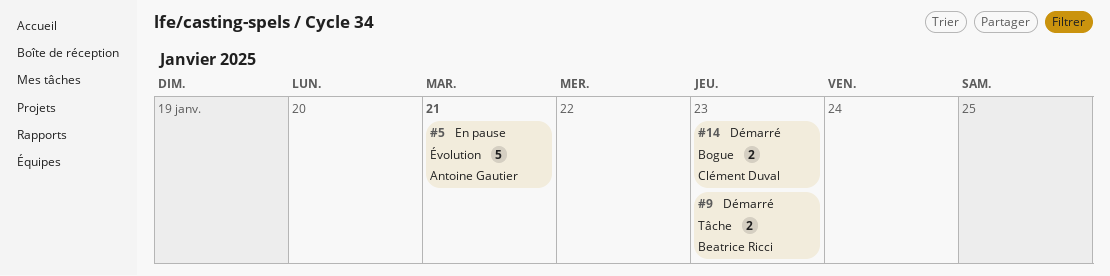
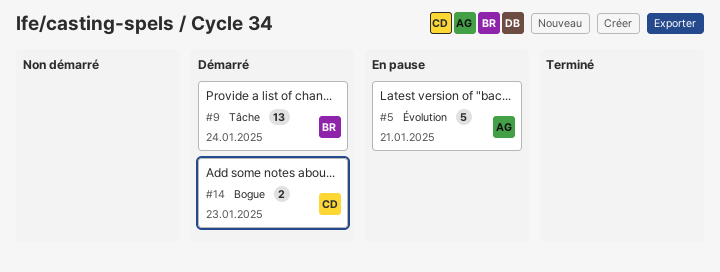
#9, estimate: 2 -> 13
#9, due: Jan 23 -> Jan 24

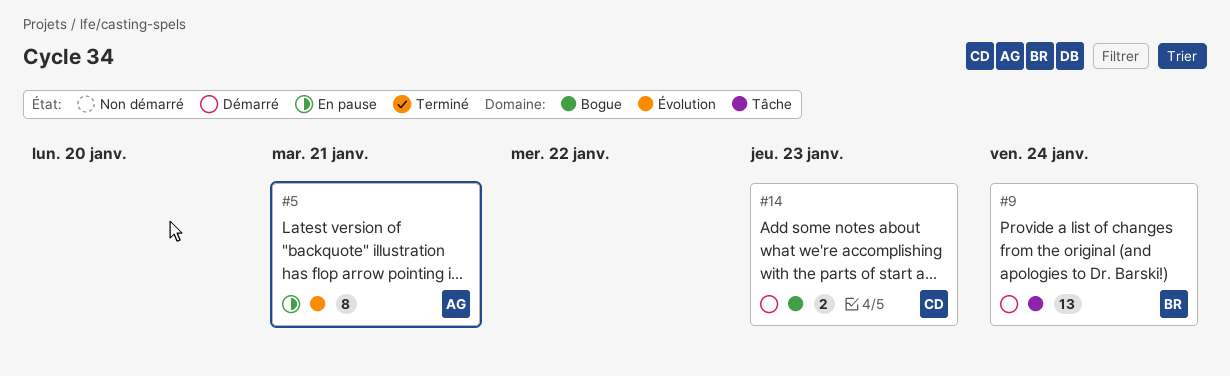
#5, estimate: 5 -> 8

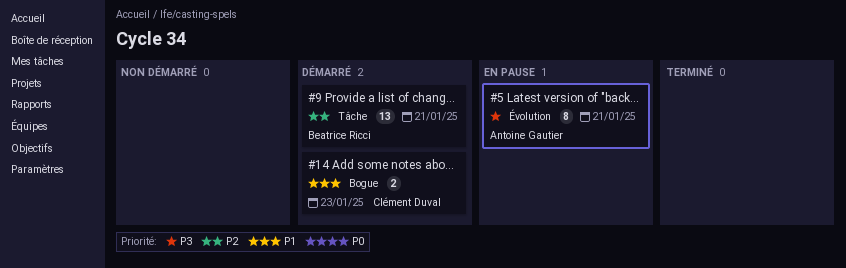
#9, due: Jan 24 -> Jan 21

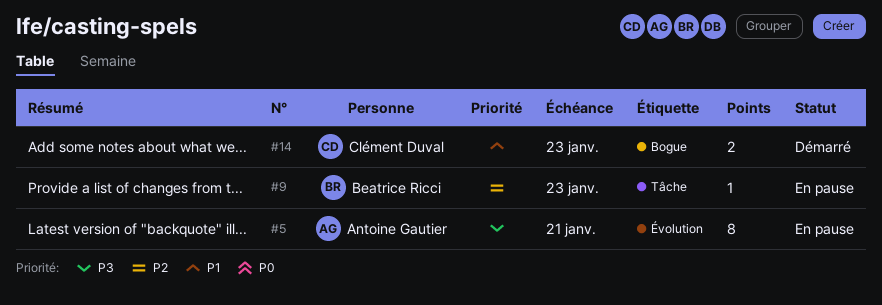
#9, status: Démarré -> En pause
#9, estimate: 13 -> 1
#9, due: Jan 21 -> Jan 23

